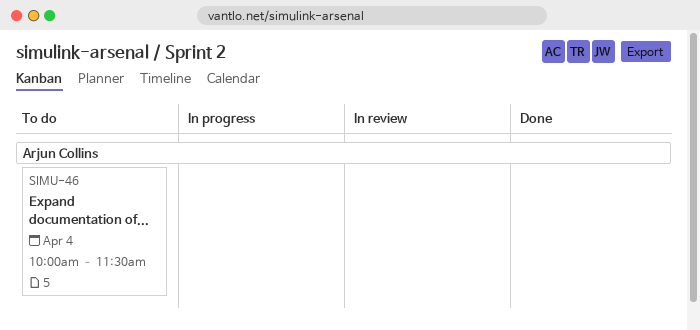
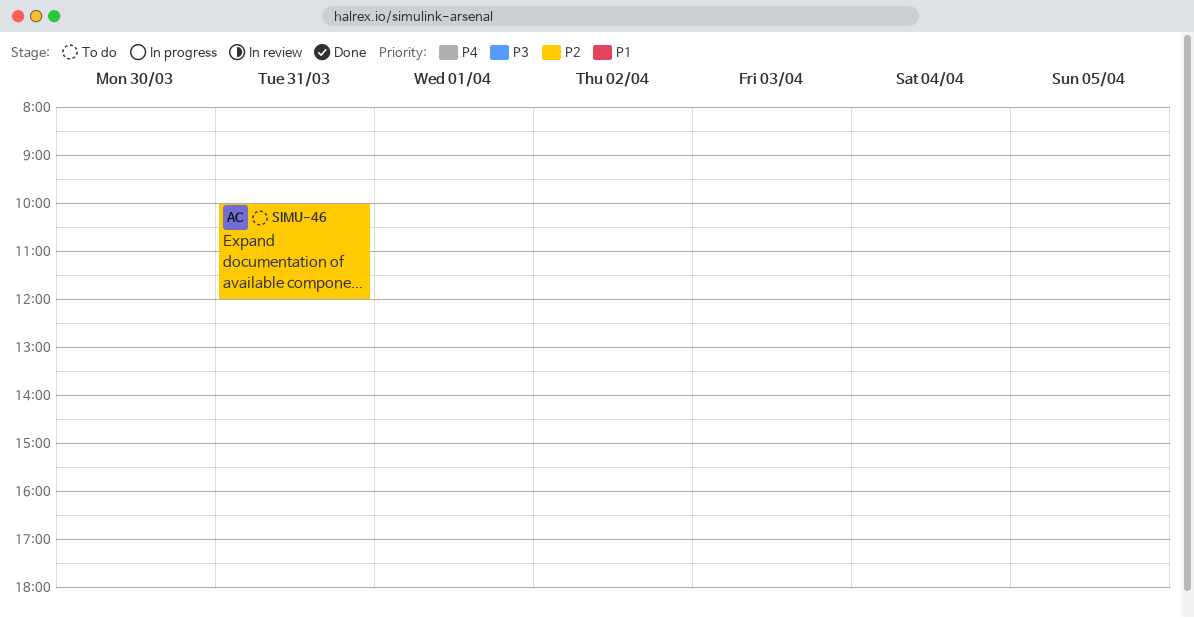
SIMU-46, day: Apr 4 -> Mar 31
SIMU-46, ends: 11:30 -> 12:00

